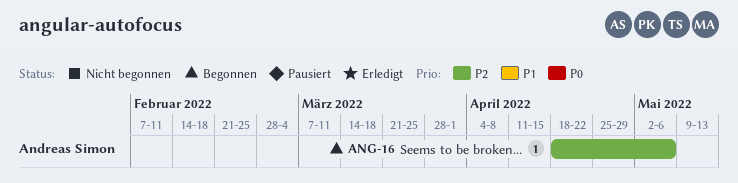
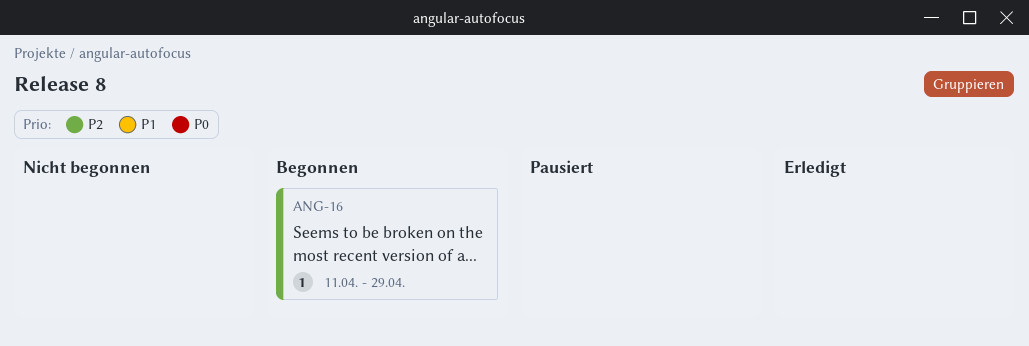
ANG-16, start: Apr 18 -> Apr 11
ANG-16, due: May 6 -> Apr 29

